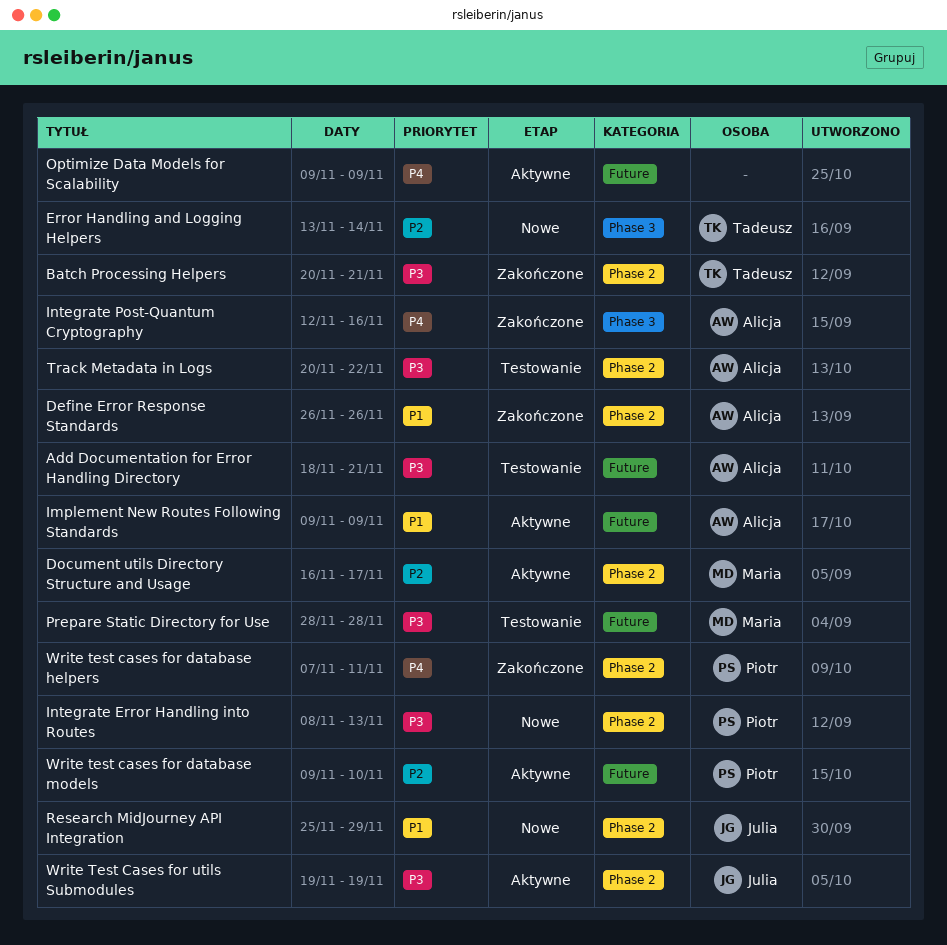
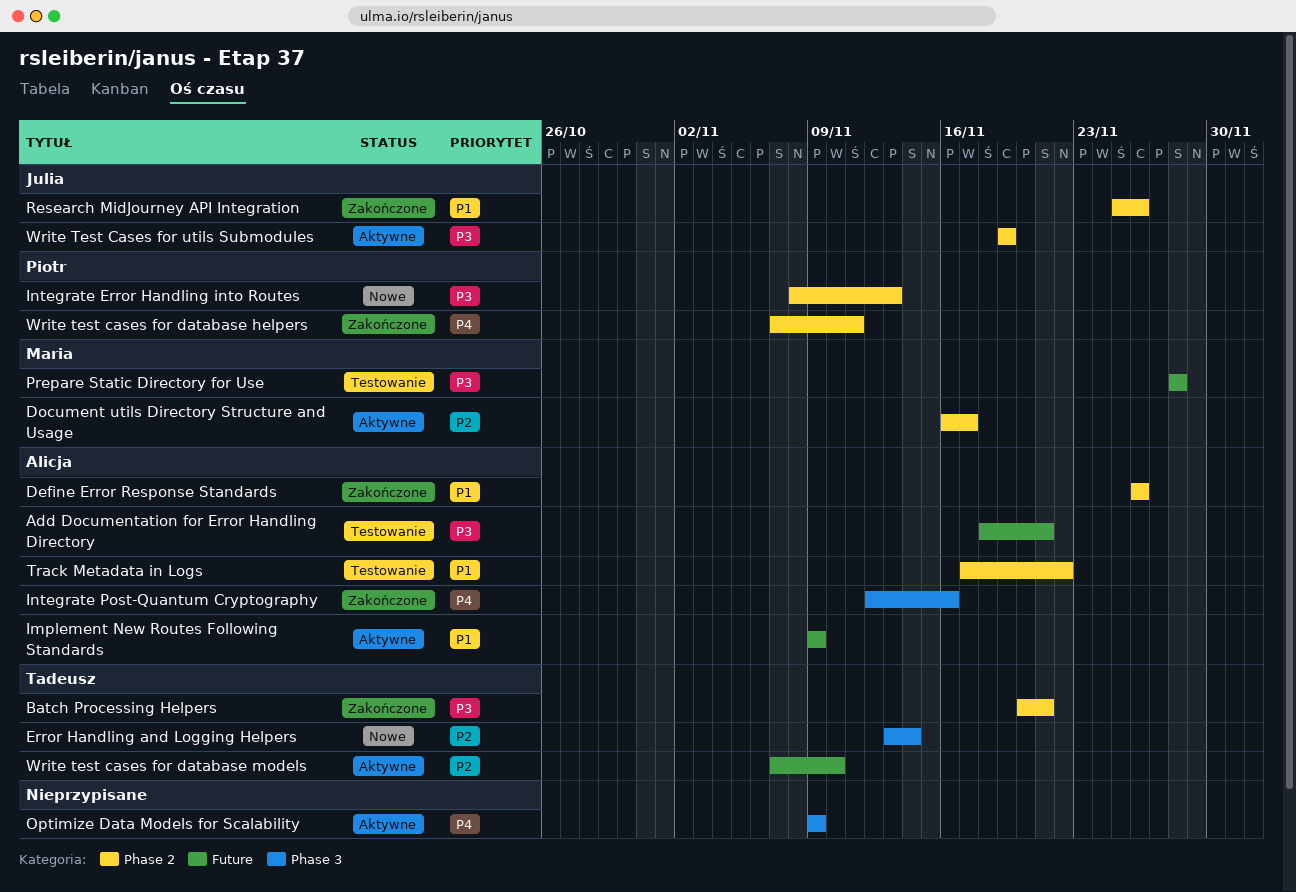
Optimize Data Models for Scalability, label: Future -> Phase 3
Research MidJourney API Integration, status: Nowe -> Zakończone
Research MidJourney API Integration, due: Nov 29 -> Nov 26
Track Metadata in Logs, priority: P3 -> P1
Track Metadata in Logs, start: Nov 20 -> Nov 17
Write test cases for database models, owner: Piotr -> Tadeusz
Write test cases for database models, start: Nov 9 -> Nov 7

